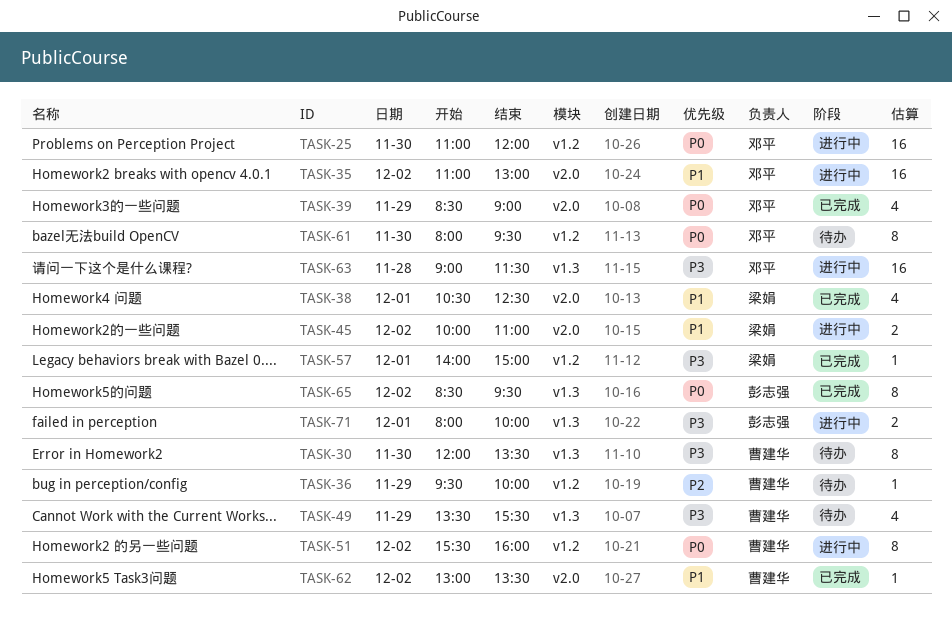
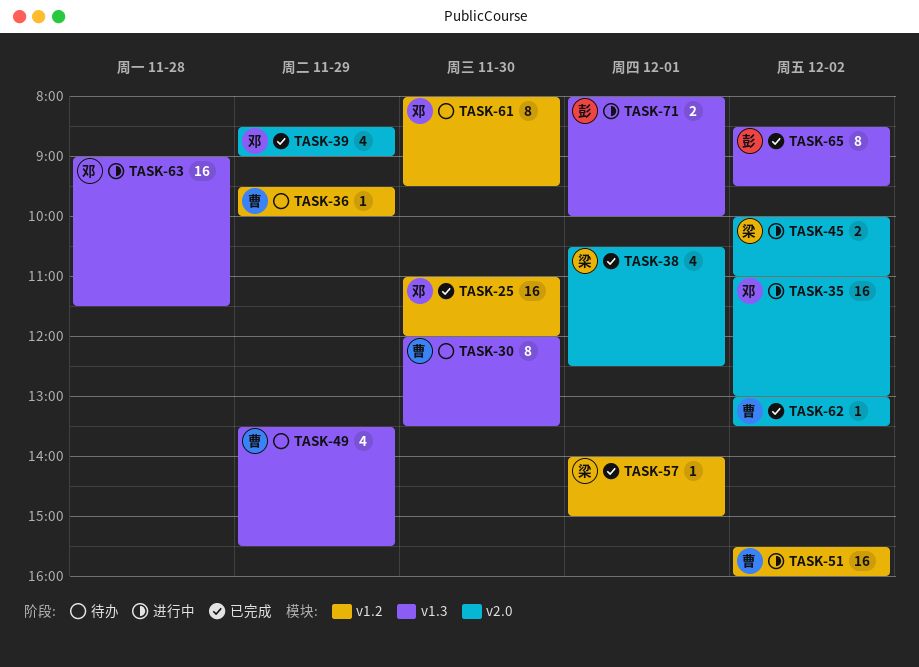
TASK-25, status: 进行中 -> 已完成
TASK-51, estimate: 8 -> 16

